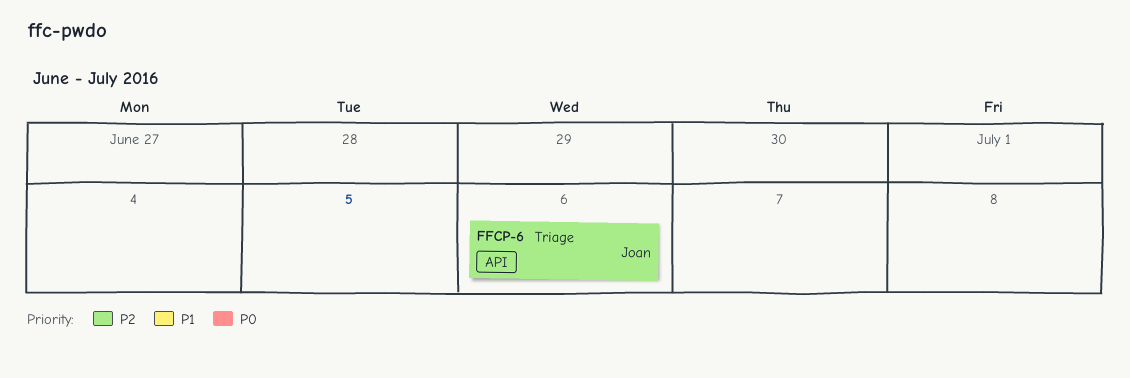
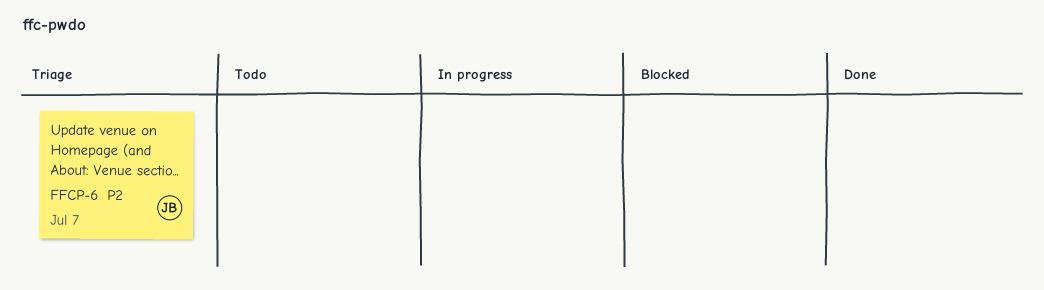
FFCP-6, due: Jul 6 -> Jul 7

